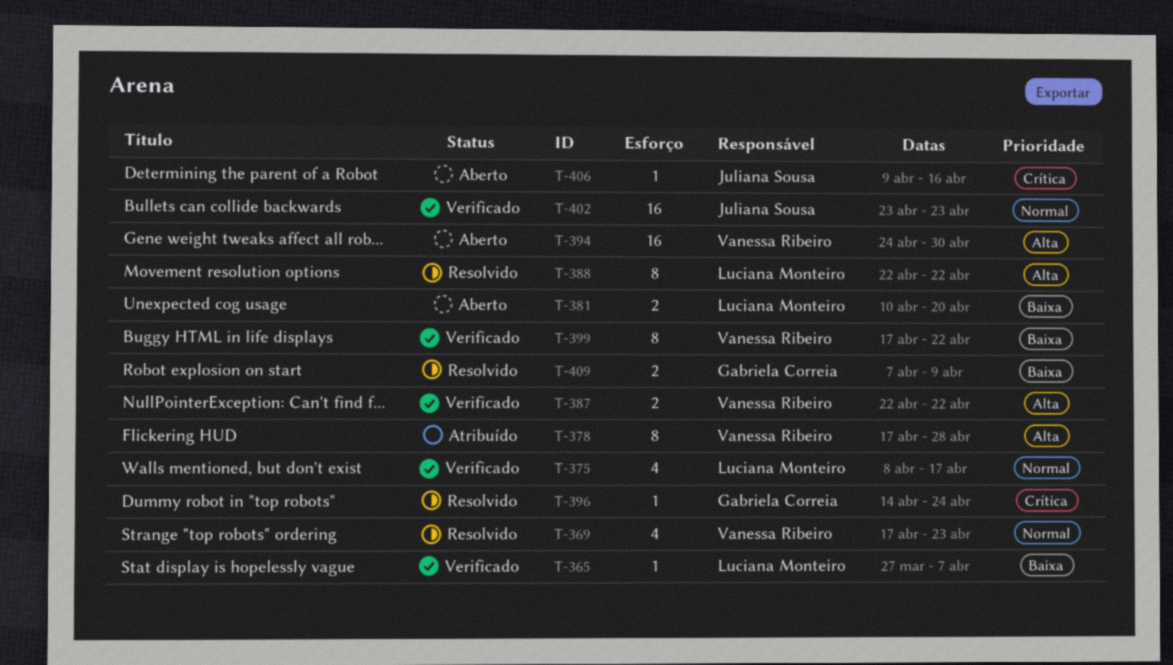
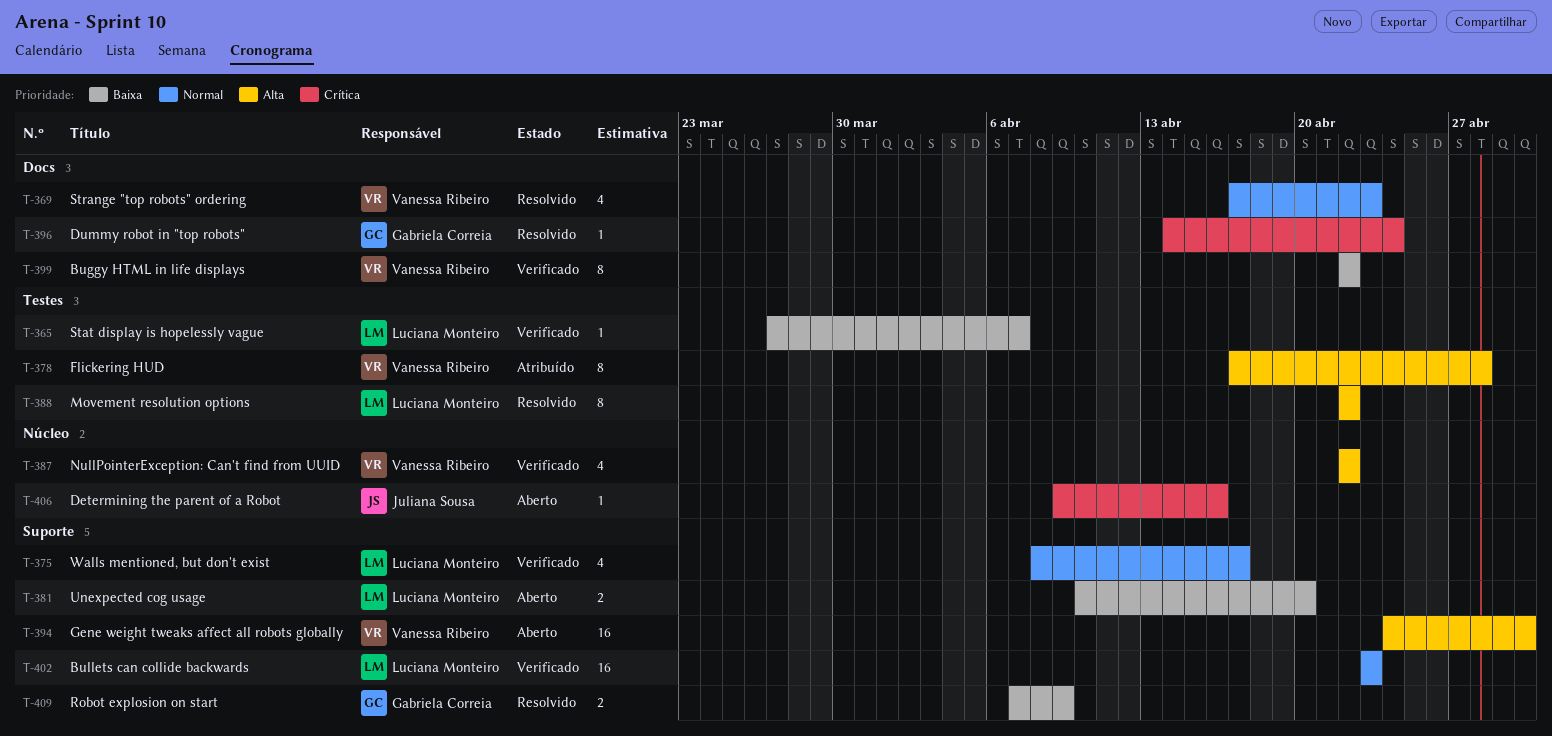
T-387, estimate: 2 -> 4
T-399, start: Apr 17 -> Apr 22
T-402, owner: Juliana Sousa -> Luciana Monteiro

